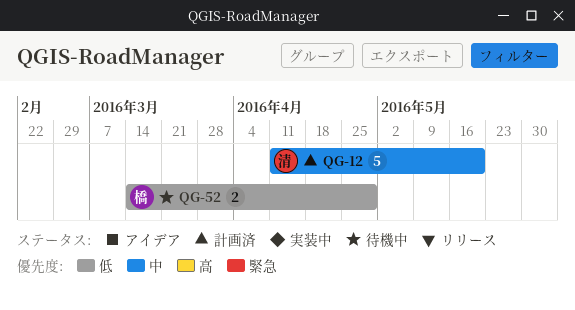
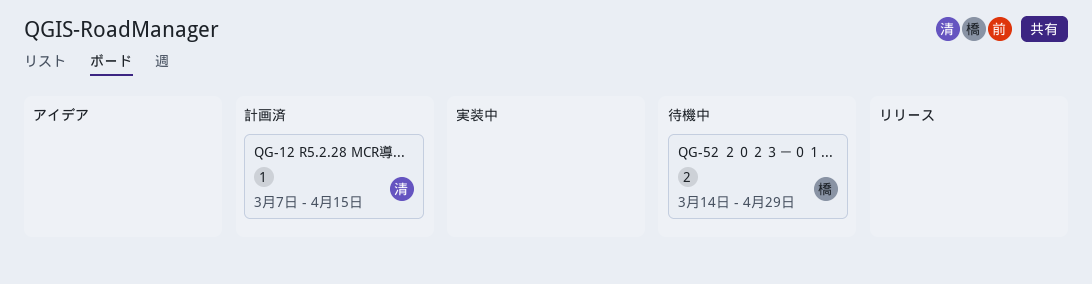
QG-12, estimate: 5 -> 1
QG-12, start: Apr 11 -> Mar 7
QG-12, due: May 20 -> Apr 15

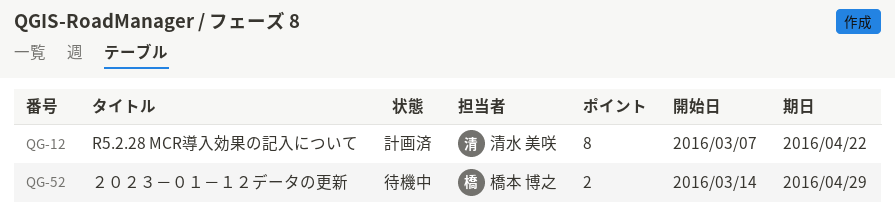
QG-12, estimate: 1 -> 8
QG-12, due: Apr 15 -> Apr 22

